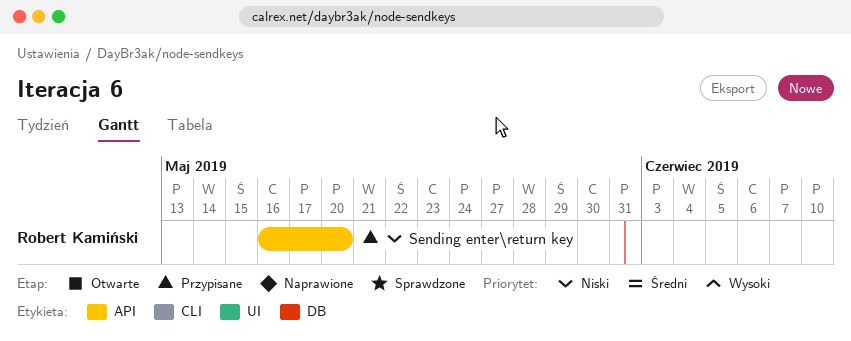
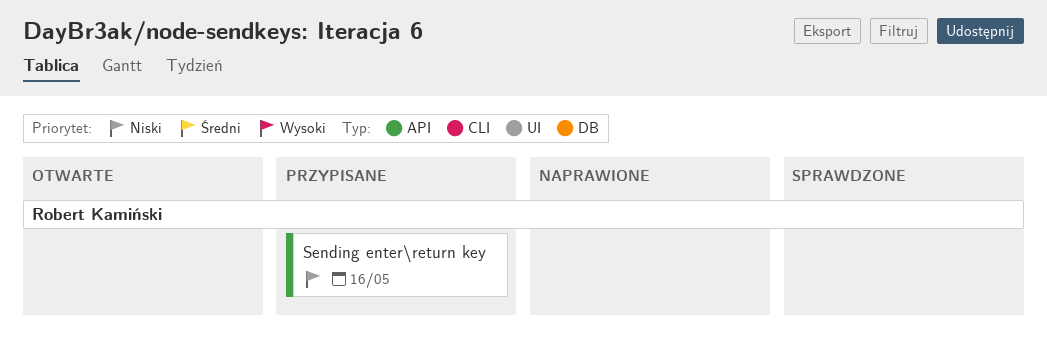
Sending enter\return key, due: May 20 -> May 16

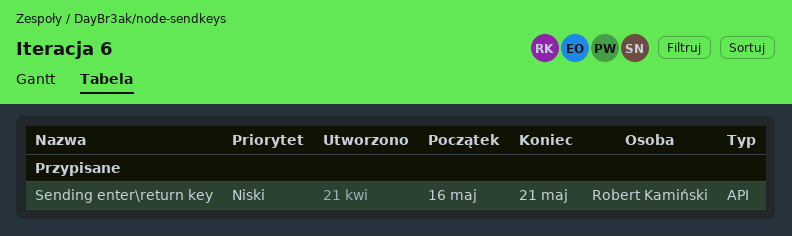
Sending enter\return key, due: May 16 -> May 21

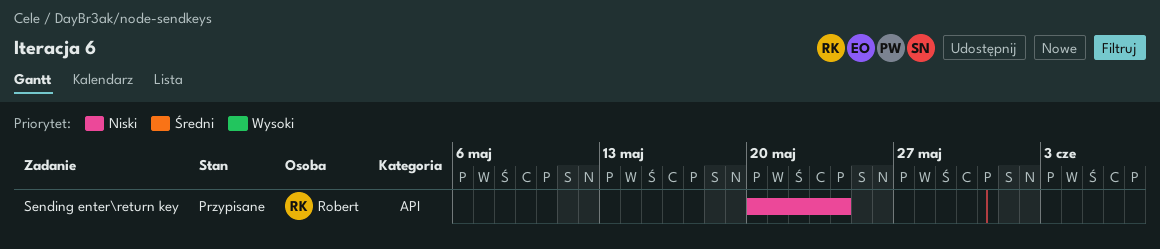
Sending enter\return key, start: May 16 -> May 20
Sending enter\return key, due: May 21 -> May 24

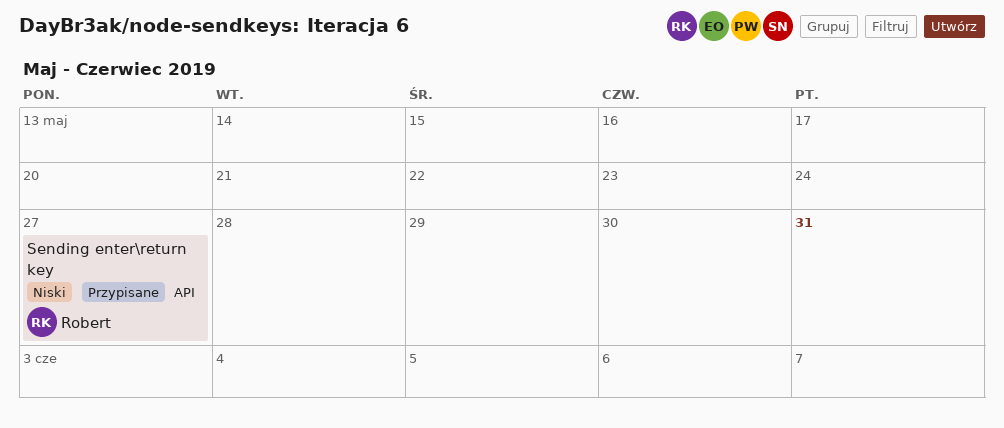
Sending enter\return key, due: May 24 -> May 27

